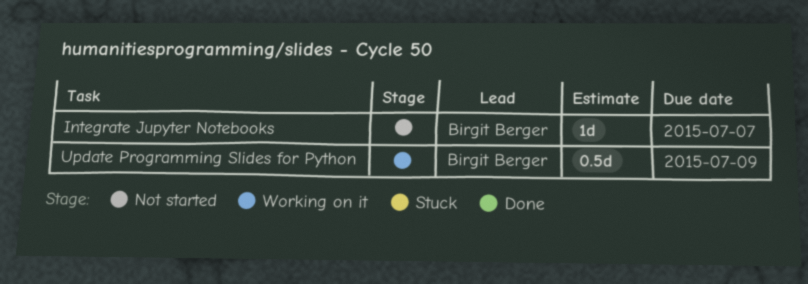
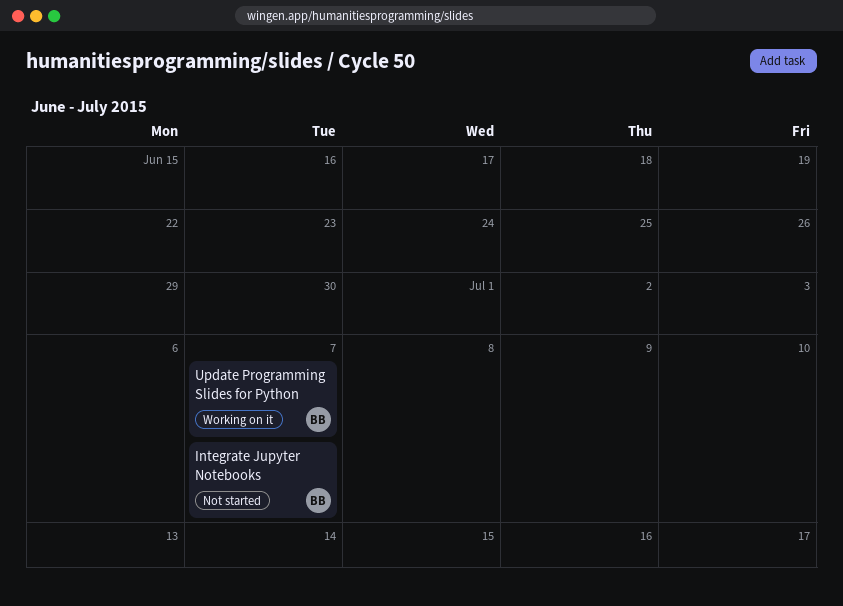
Update Programming Slides for Python, due: Jul 9 -> Jul 7

